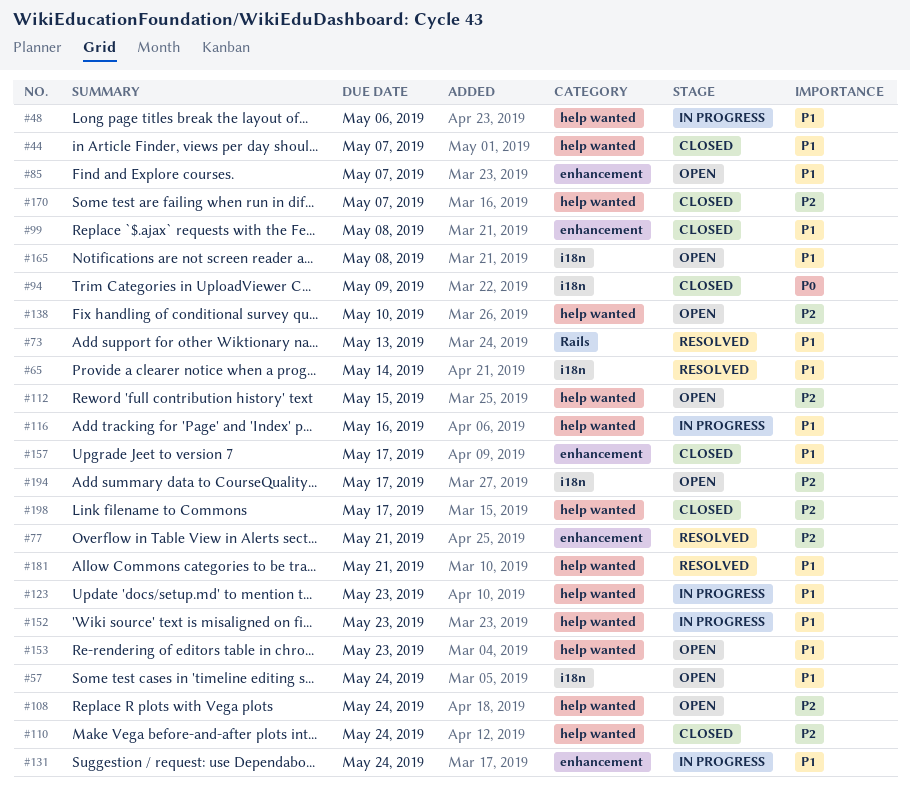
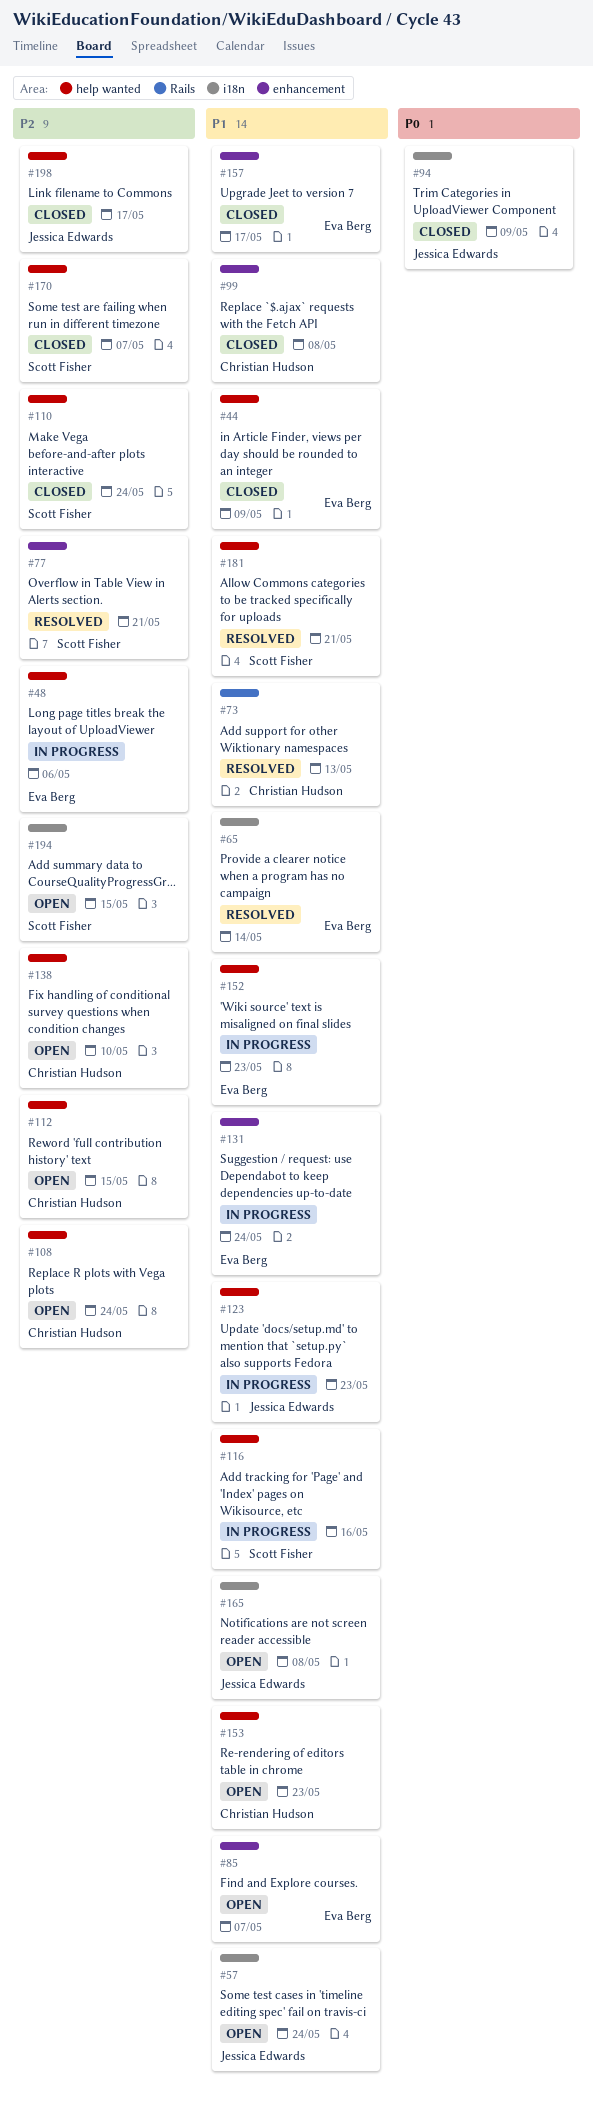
#44, due: May 7 -> May 9
#48, priority: P1 -> P2
#194, due: May 17 -> May 15

